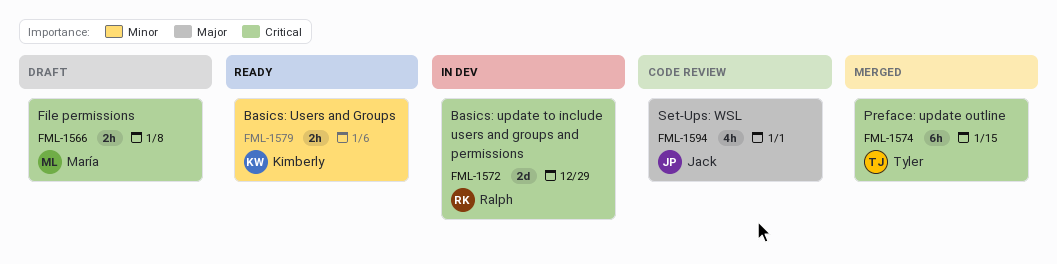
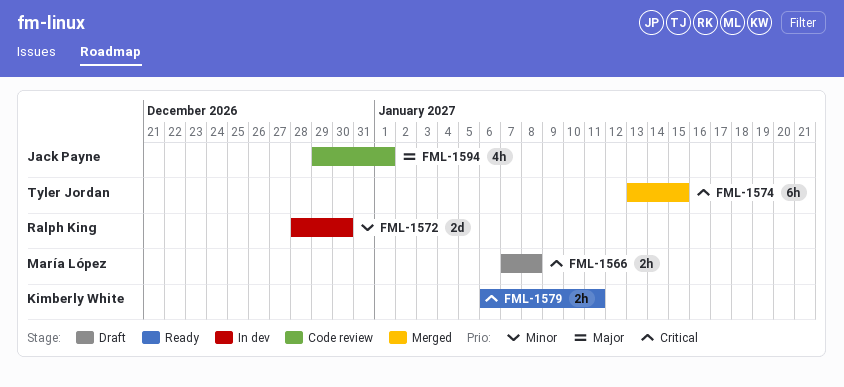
FML-1572, priority: Critical -> Minor
FML-1572, due: Dec 29 -> Dec 30
FML-1579, priority: Minor -> Critical
FML-1579, due: Jan 6 -> Jan 11

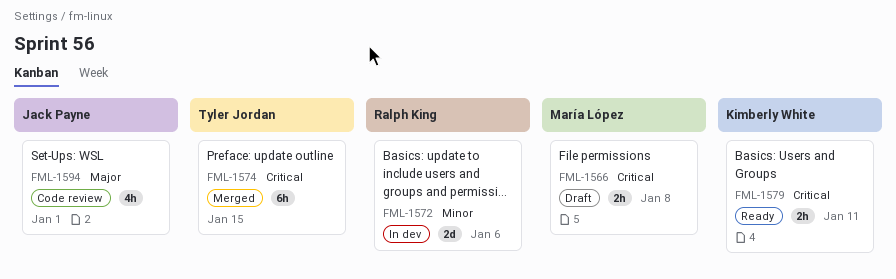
FML-1572, due: Dec 30 -> Jan 6

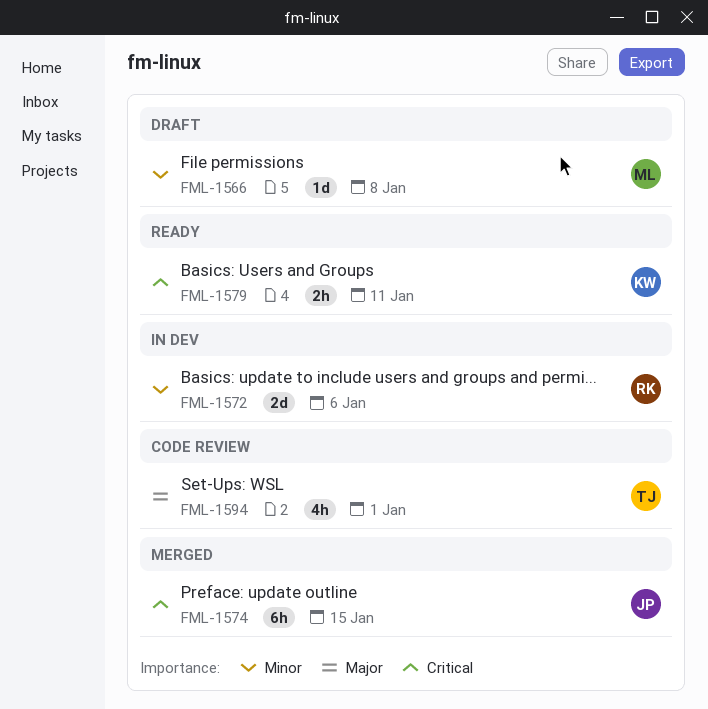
FML-1566, priority: Critical -> Minor
FML-1566, estimate: 2h -> 1d
FML-1574, owner: Tyler Jordan -> Jack Payne
FML-1594, owner: Jack Payne -> Tyler Jordan

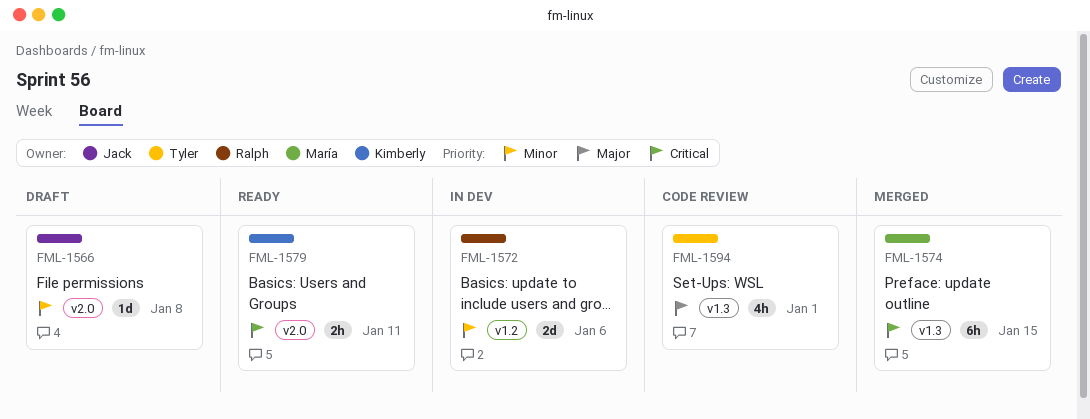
FML-1566, owner: María -> Jack
FML-1574, owner: Jack -> María

